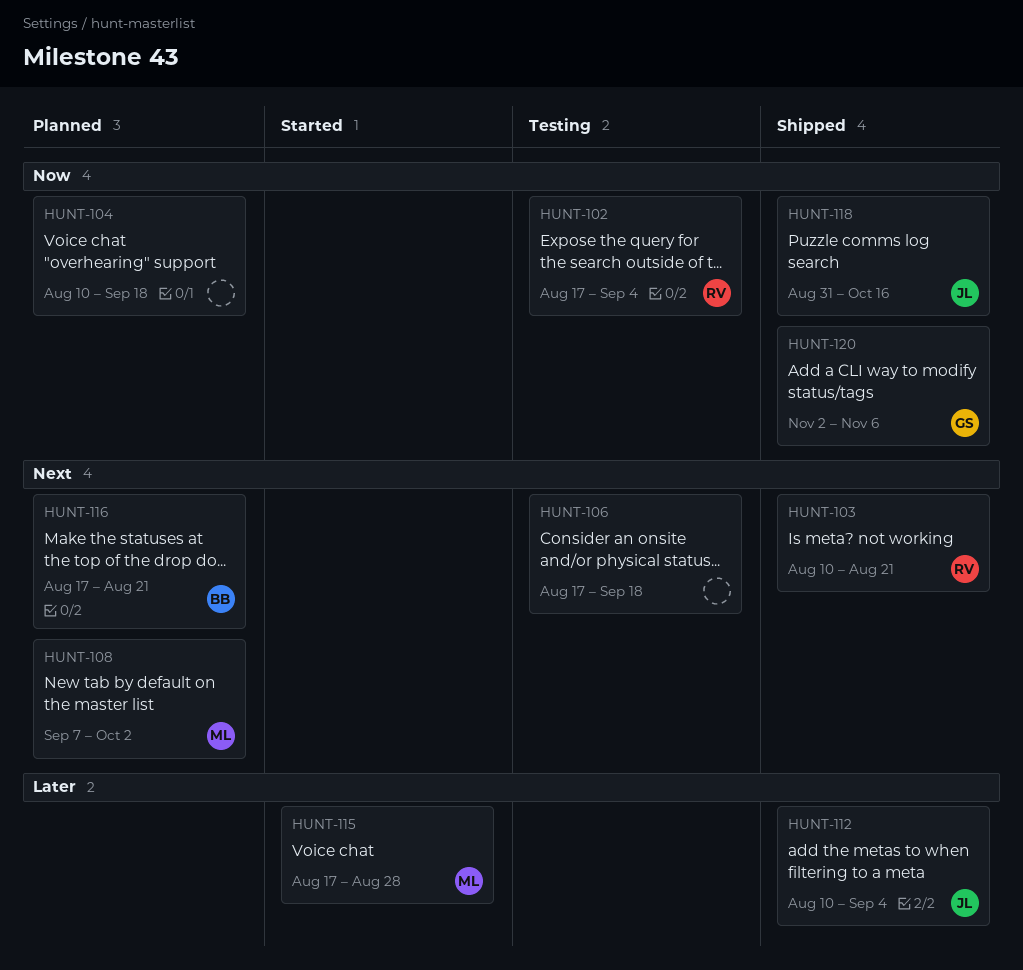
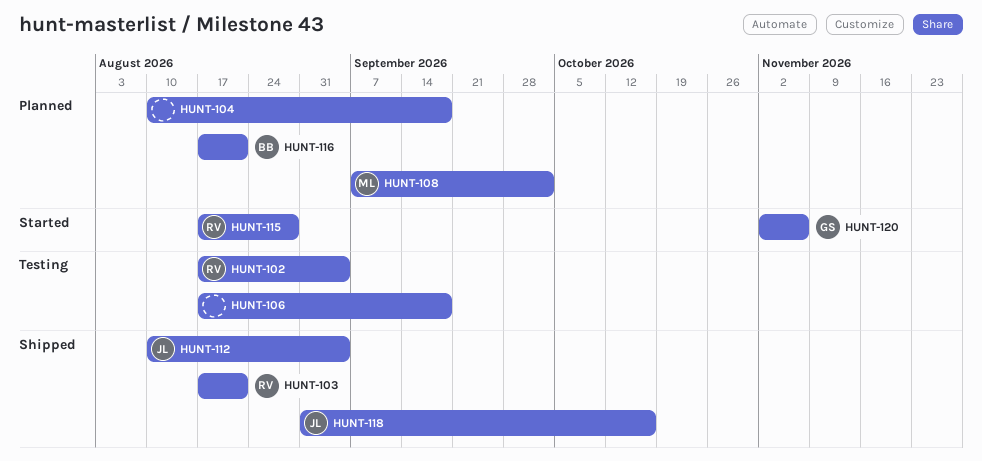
HUNT-103, start: Aug 10 -> Aug 17
HUNT-115, owner: ML -> RV
HUNT-120, status: Shipped -> Started

